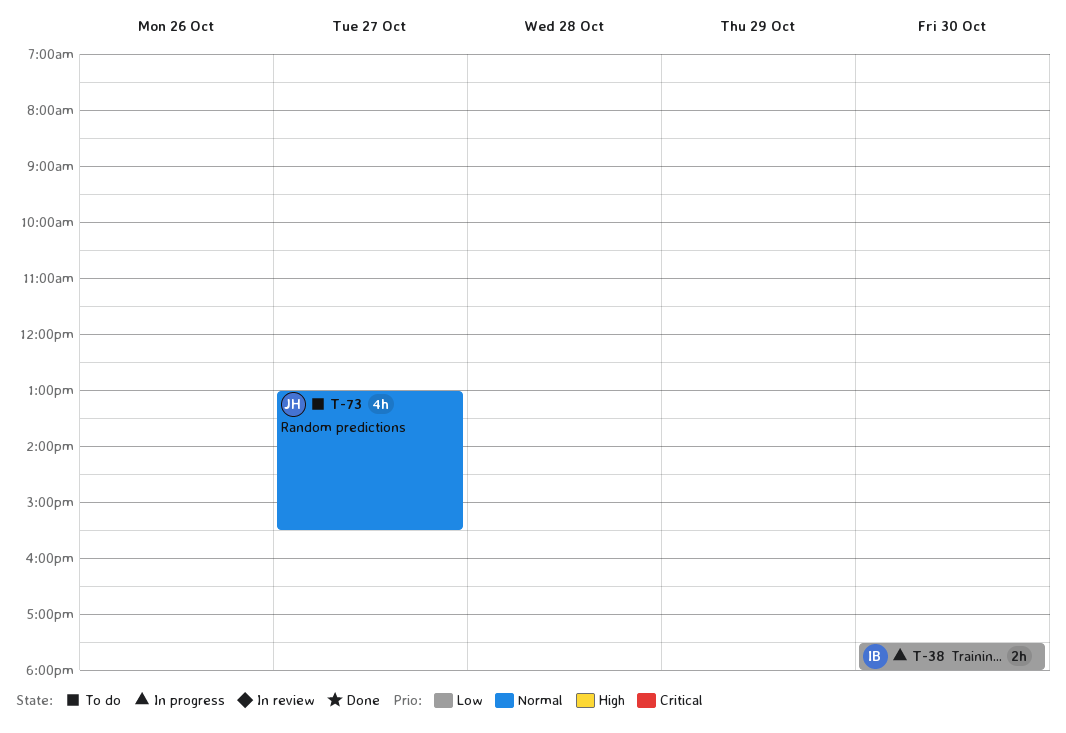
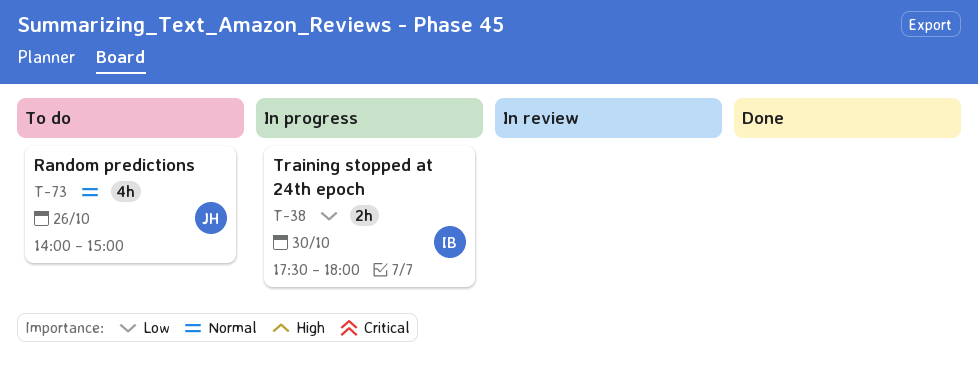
T-73, day: Oct 27 -> Oct 26
T-73, begins: 13:00 -> 14:00
T-73, ends: 15:30 -> 15:00

